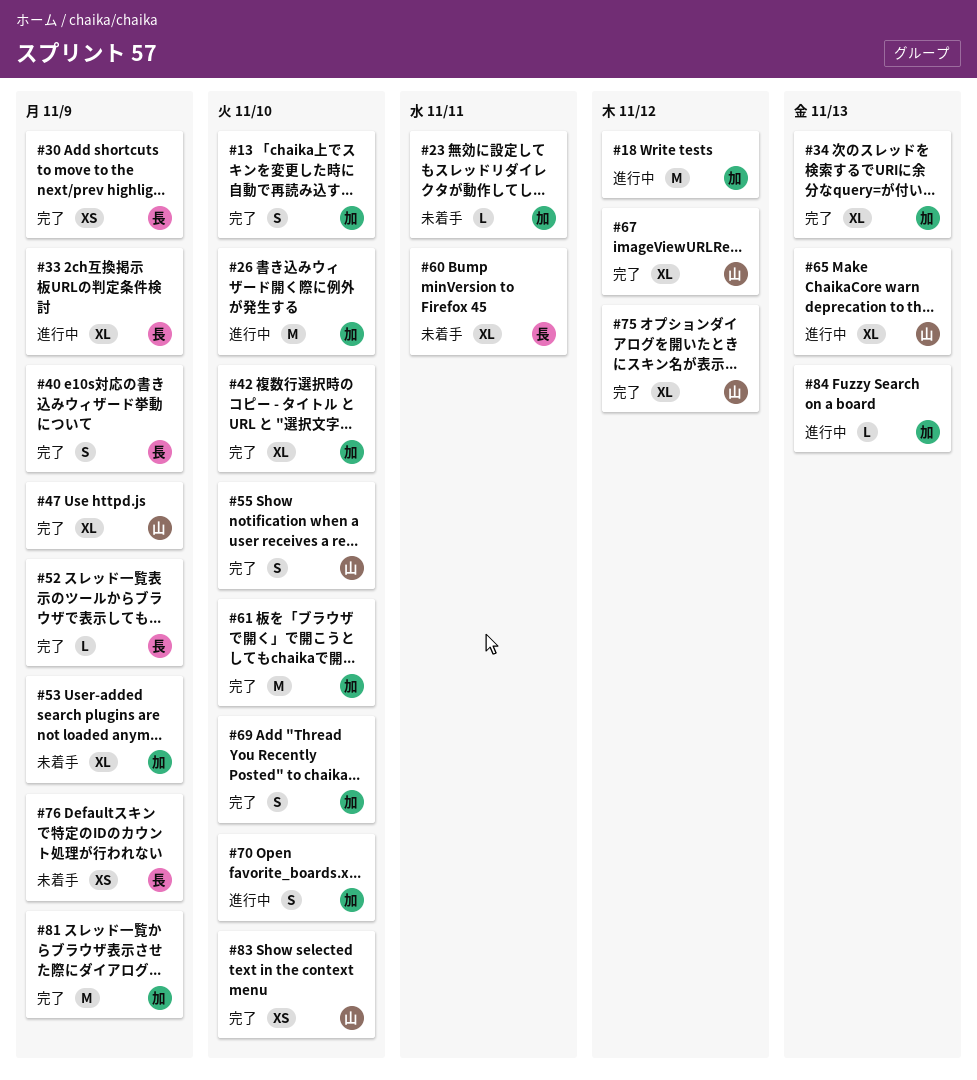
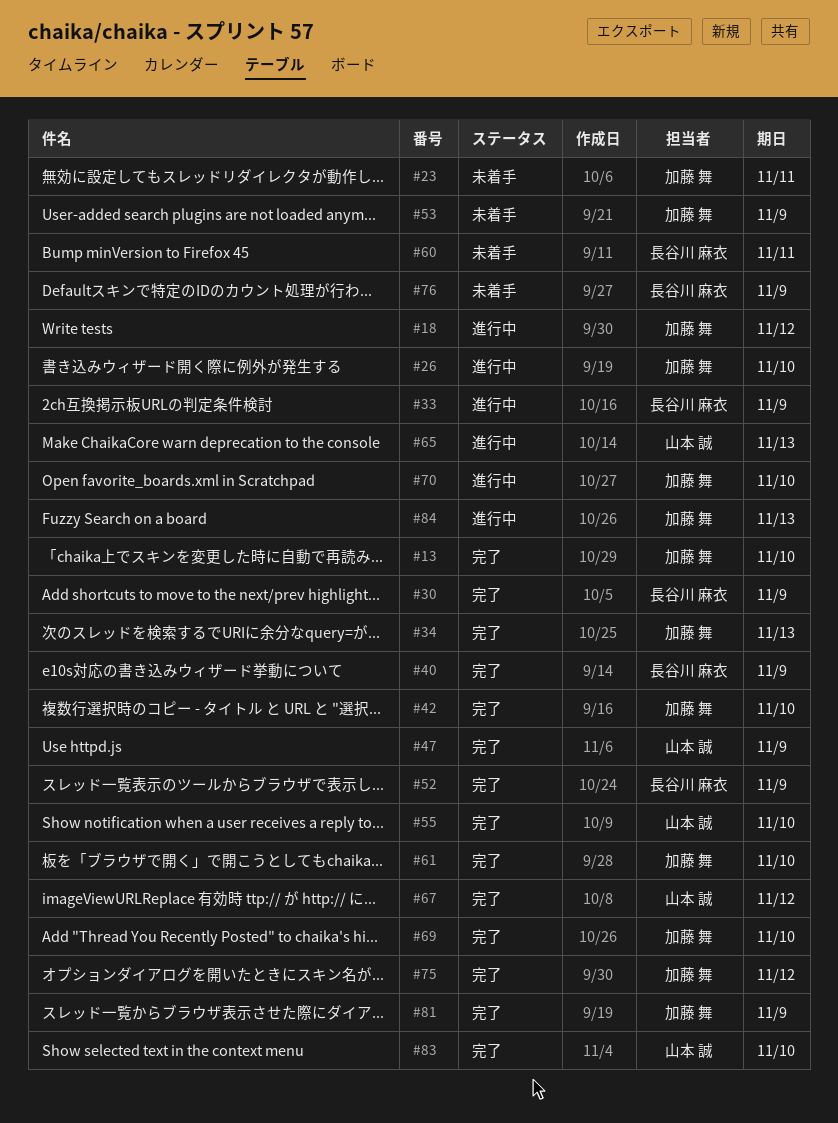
#75, owner: 山本 誠 -> 加藤 舞

